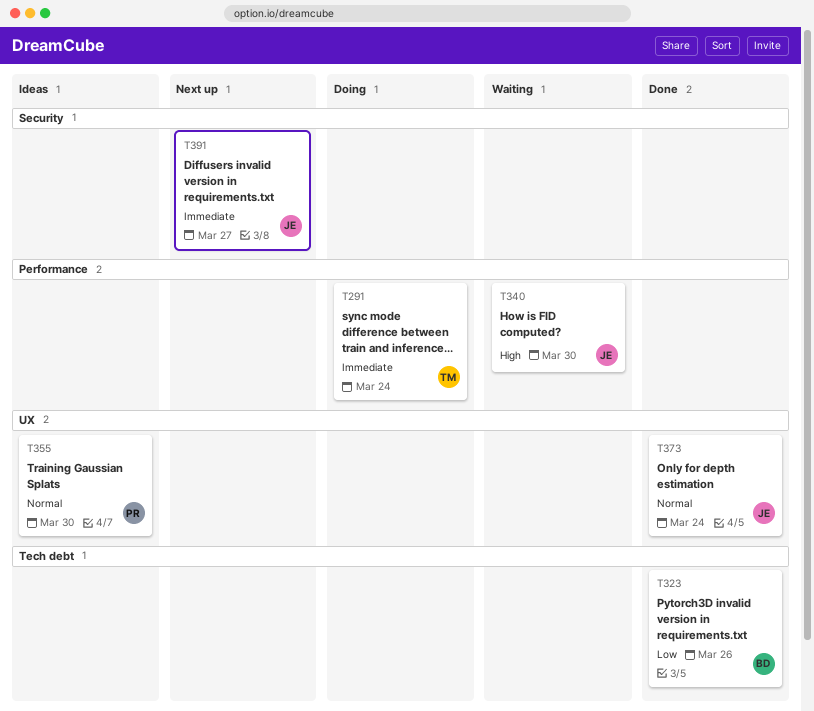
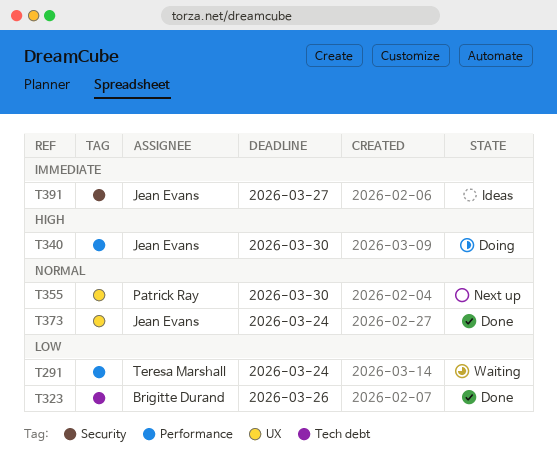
T291, status: Doing -> Waiting
T291, priority: Immediate -> Low
T340, status: Waiting -> Doing
T355, status: Ideas -> Next up
T391, status: Next up -> Ideas

